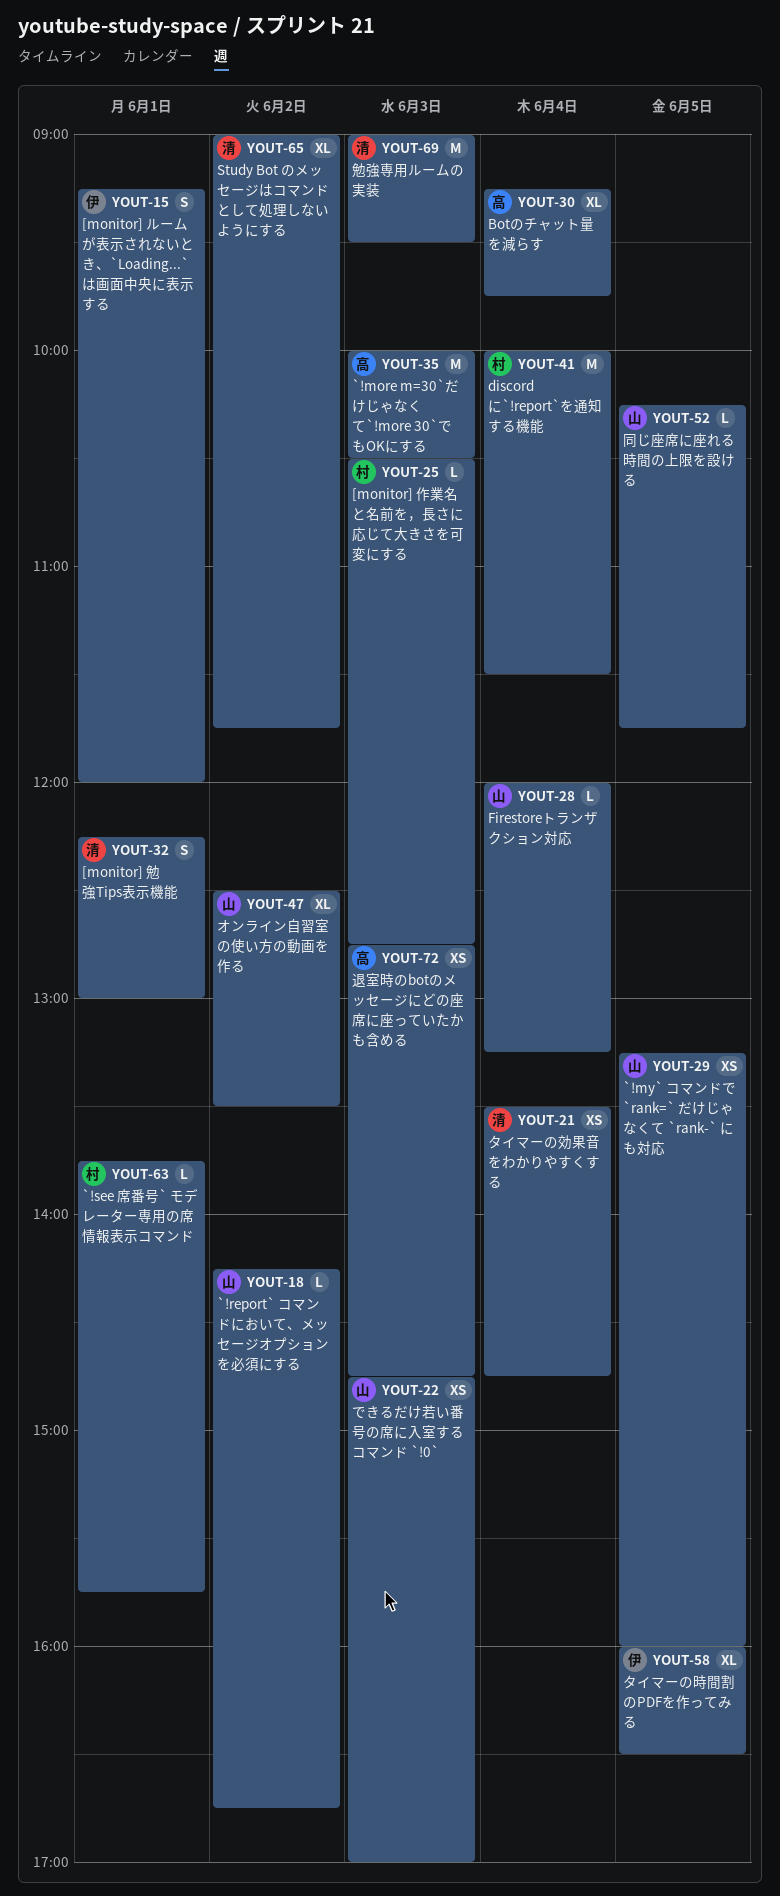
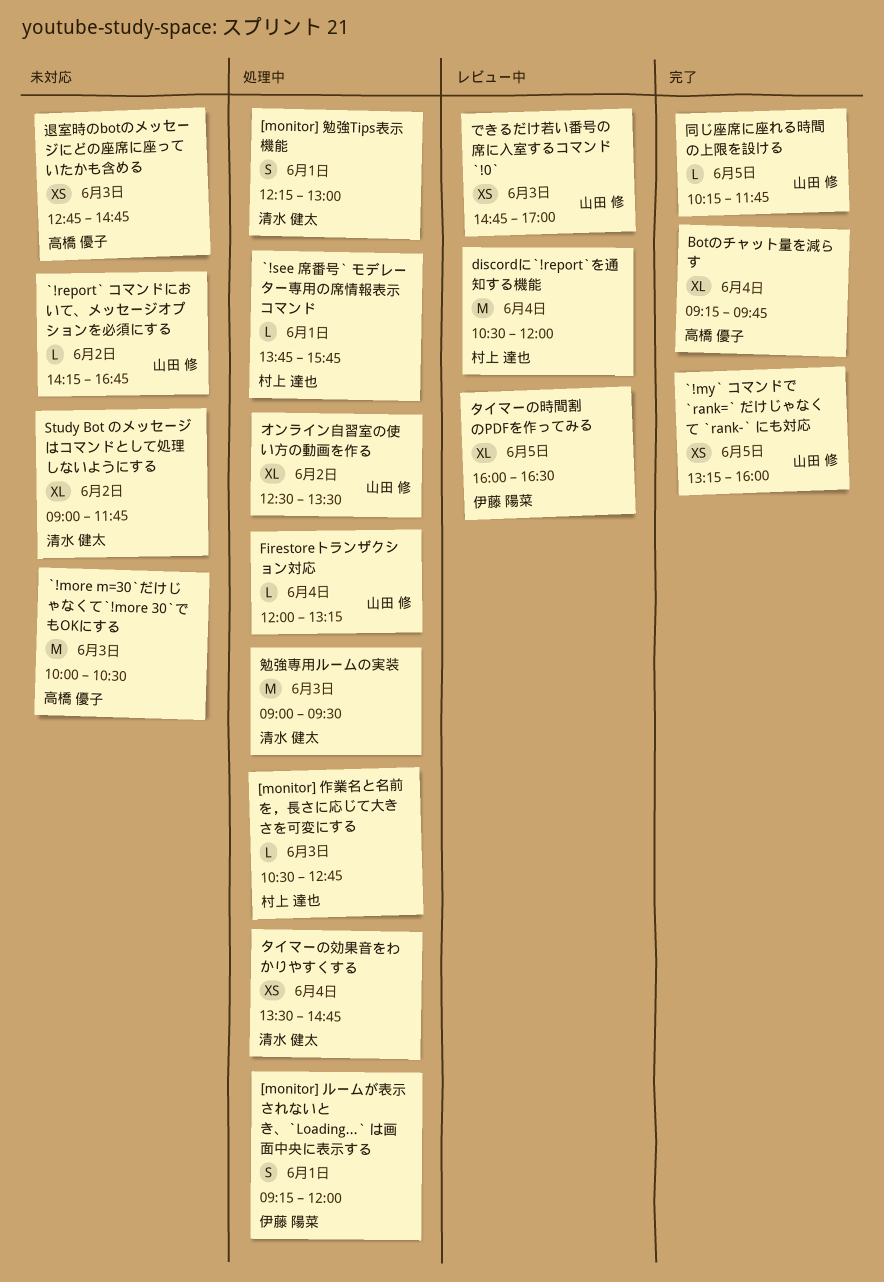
discordに`!report`を通知する機能, begins: 10:00 -> 10:30
discordに`!report`を通知する機能, ends: 11:30 -> 12:00

